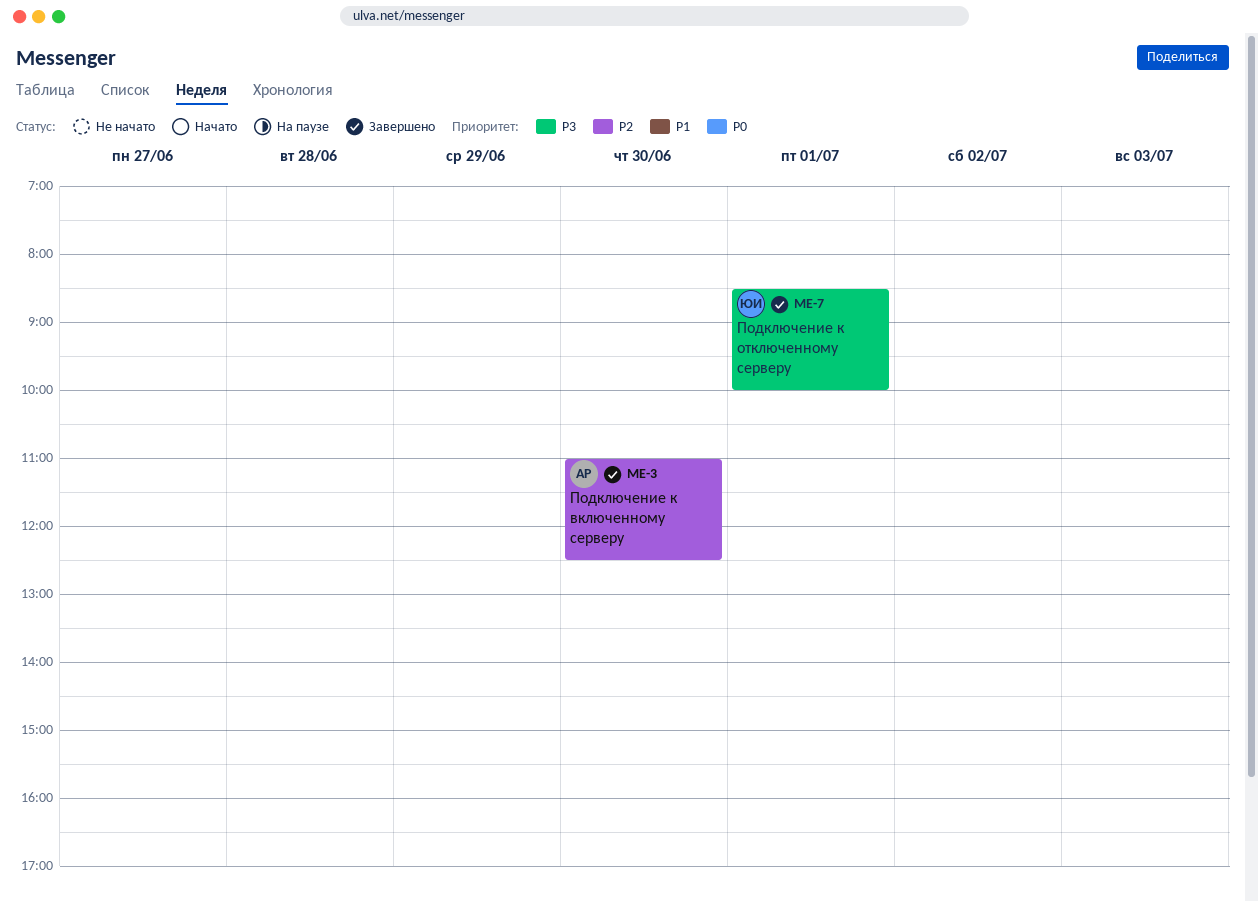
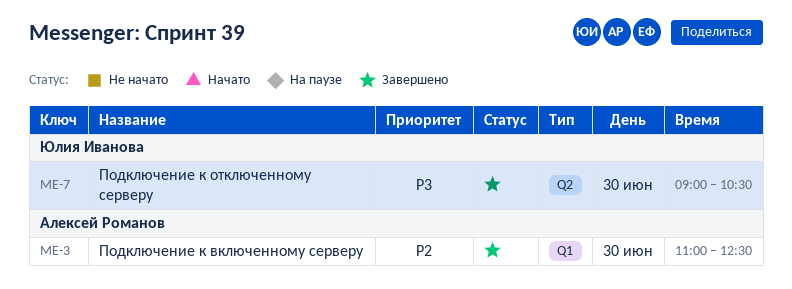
ME-7, day: Jul 1 -> Jun 30
ME-7, begins: 08:30 -> 09:00
ME-7, ends: 10:00 -> 10:30

